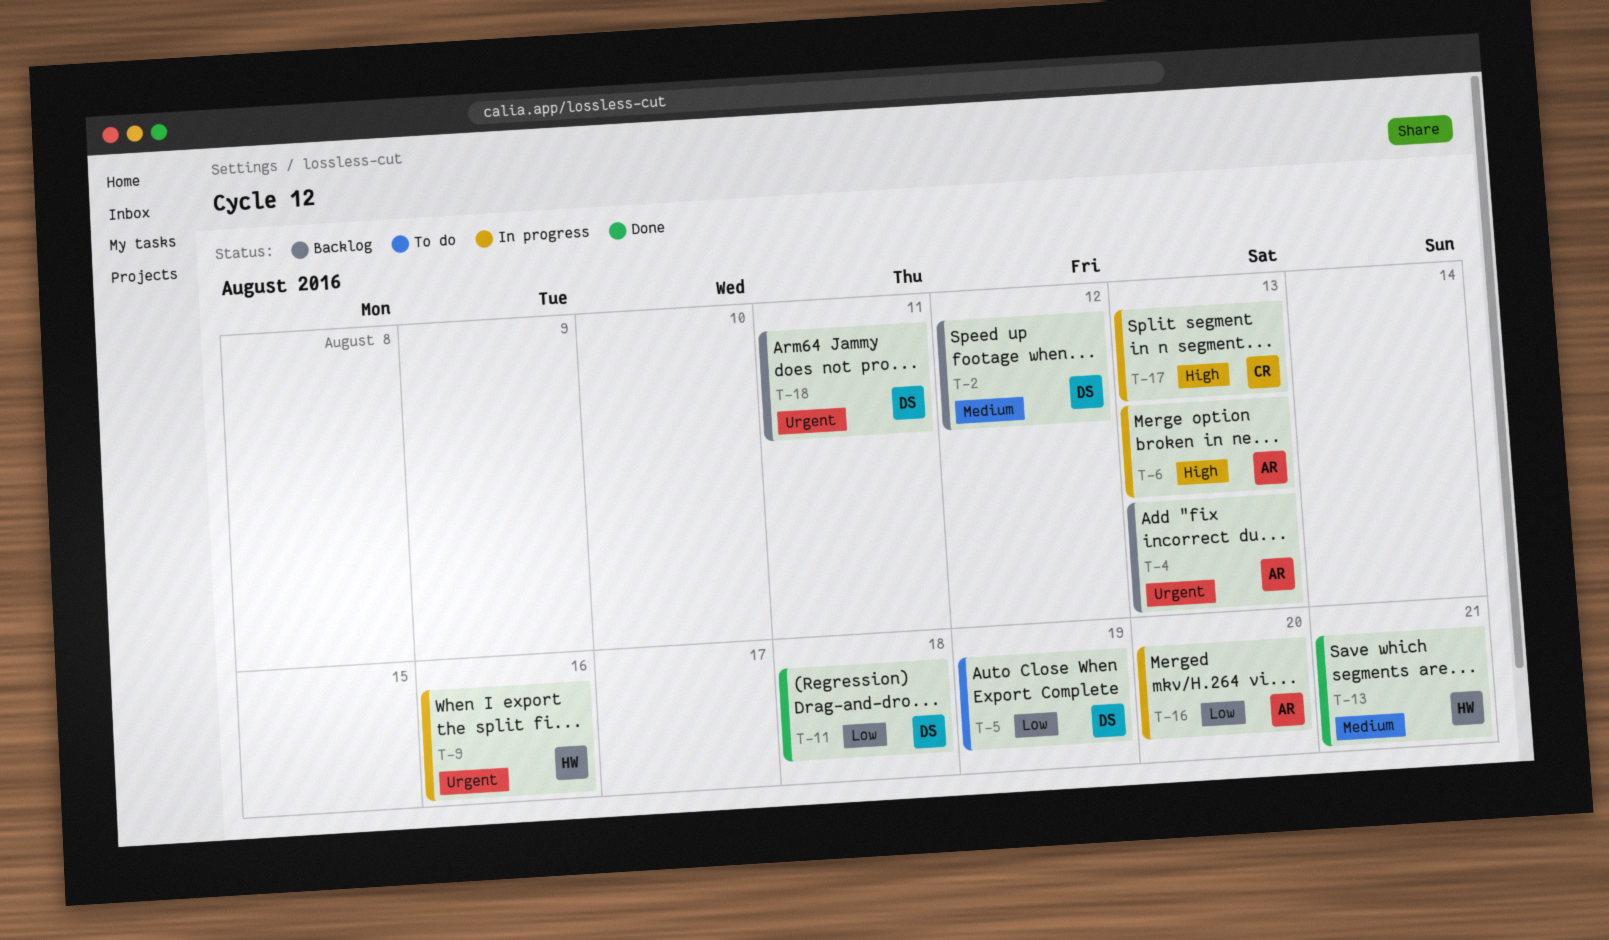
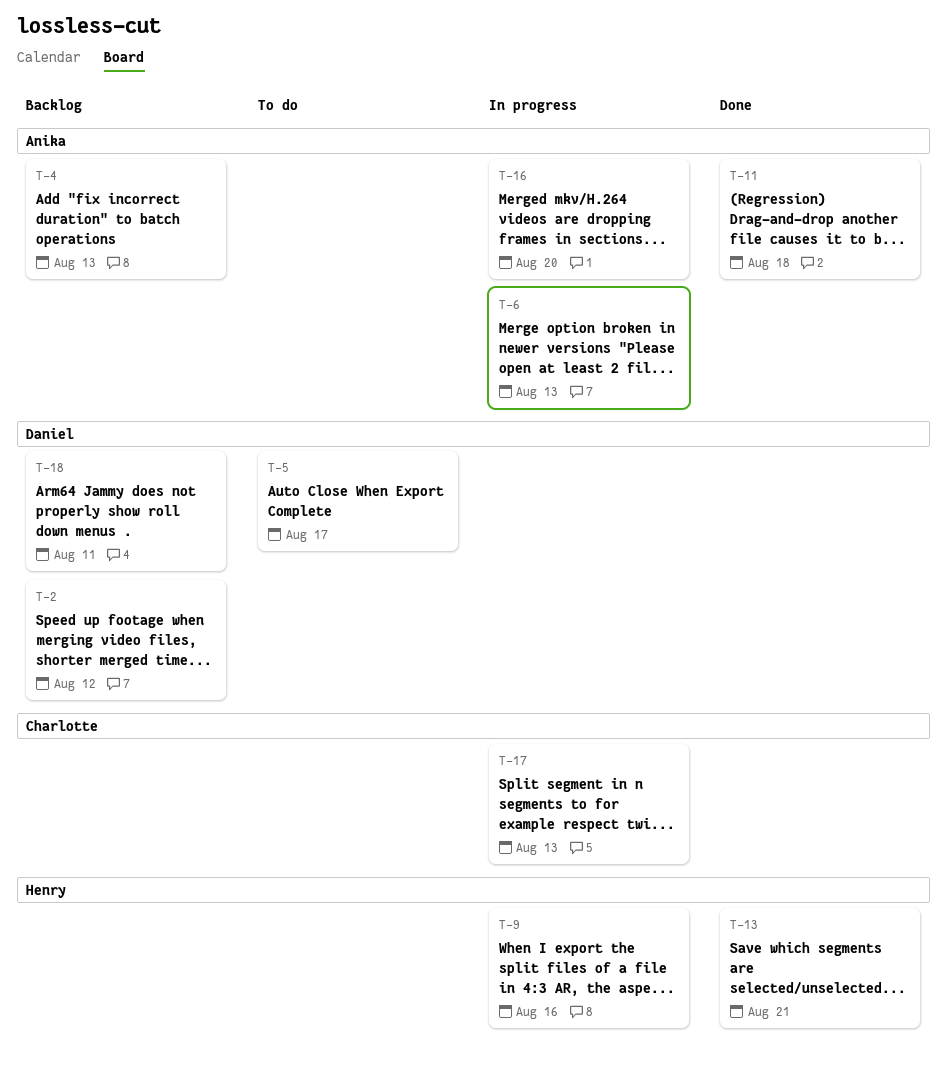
T-5, due: Aug 19 -> Aug 17
T-11, owner: Daniel -> Anika

